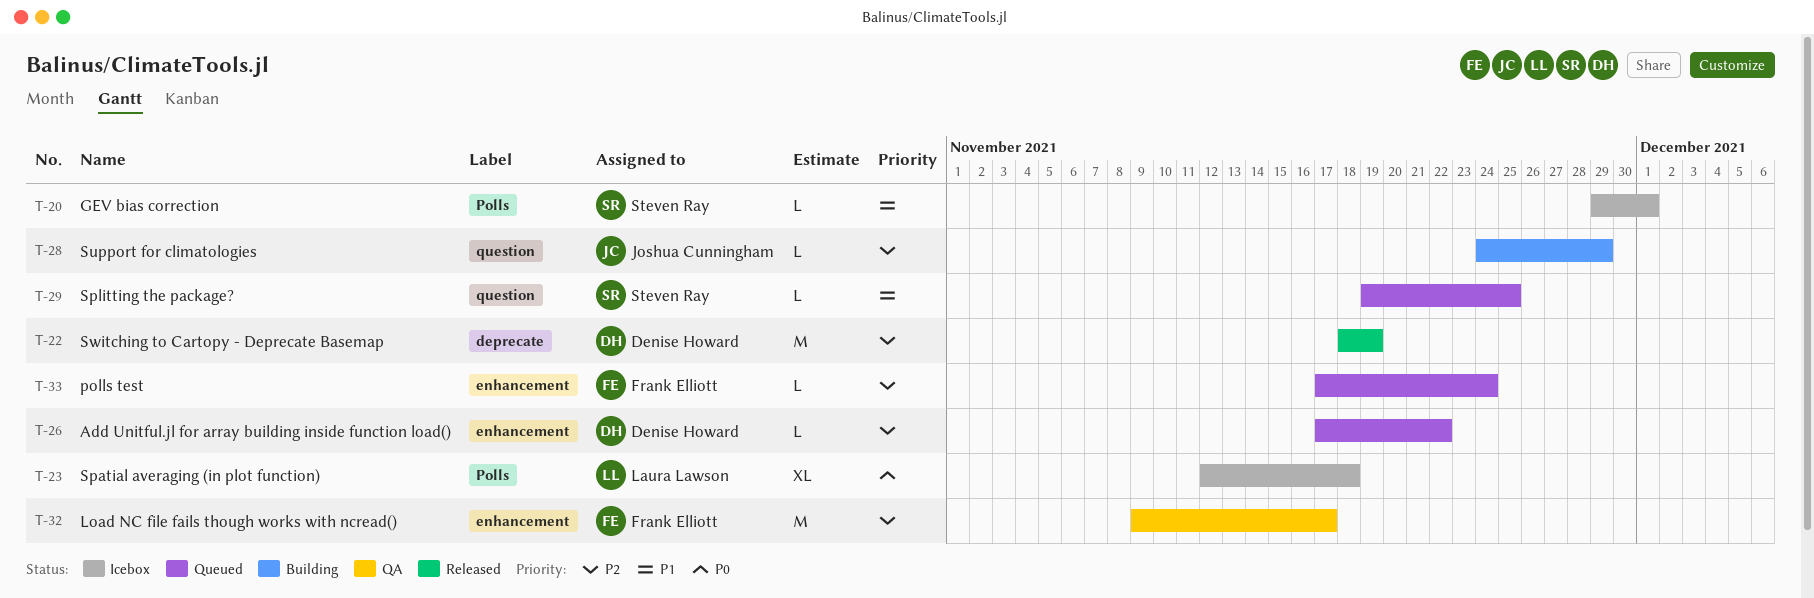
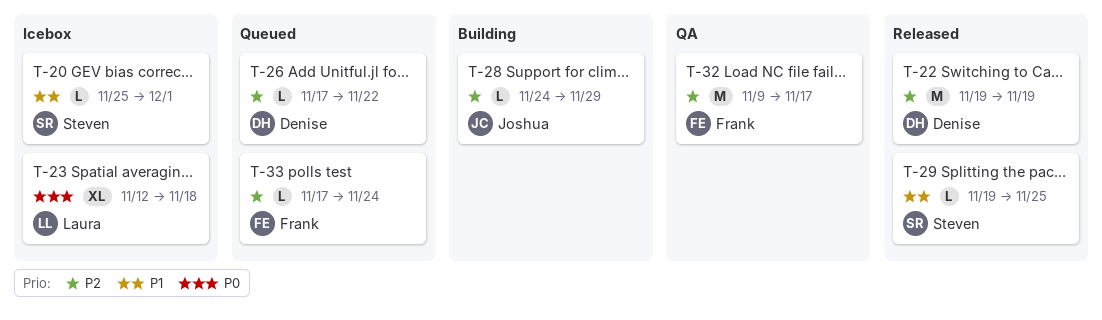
T-20, start: Nov 29 -> Nov 25
T-22, start: Nov 18 -> Nov 19
T-29, status: Queued -> Released

